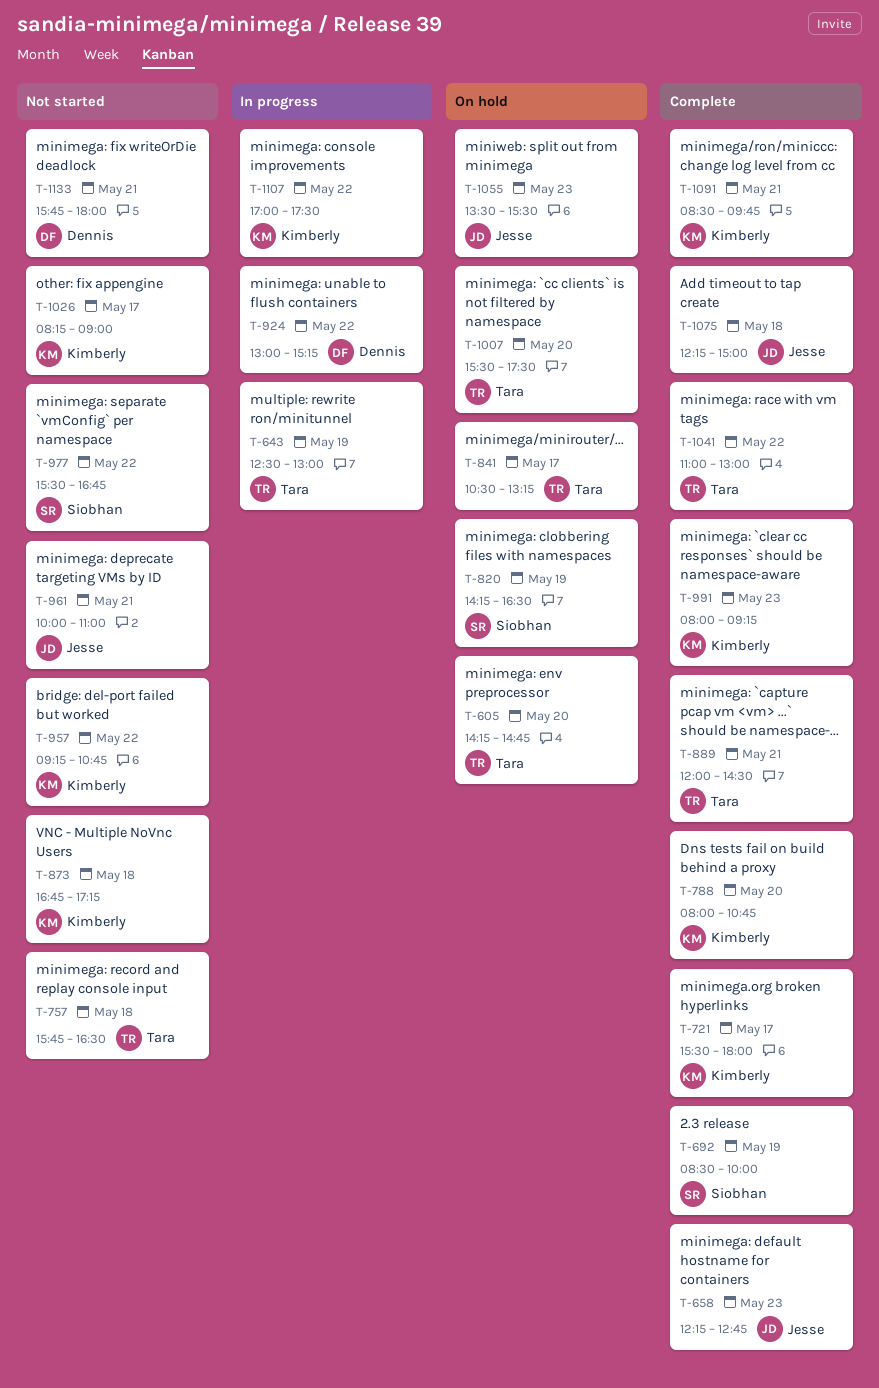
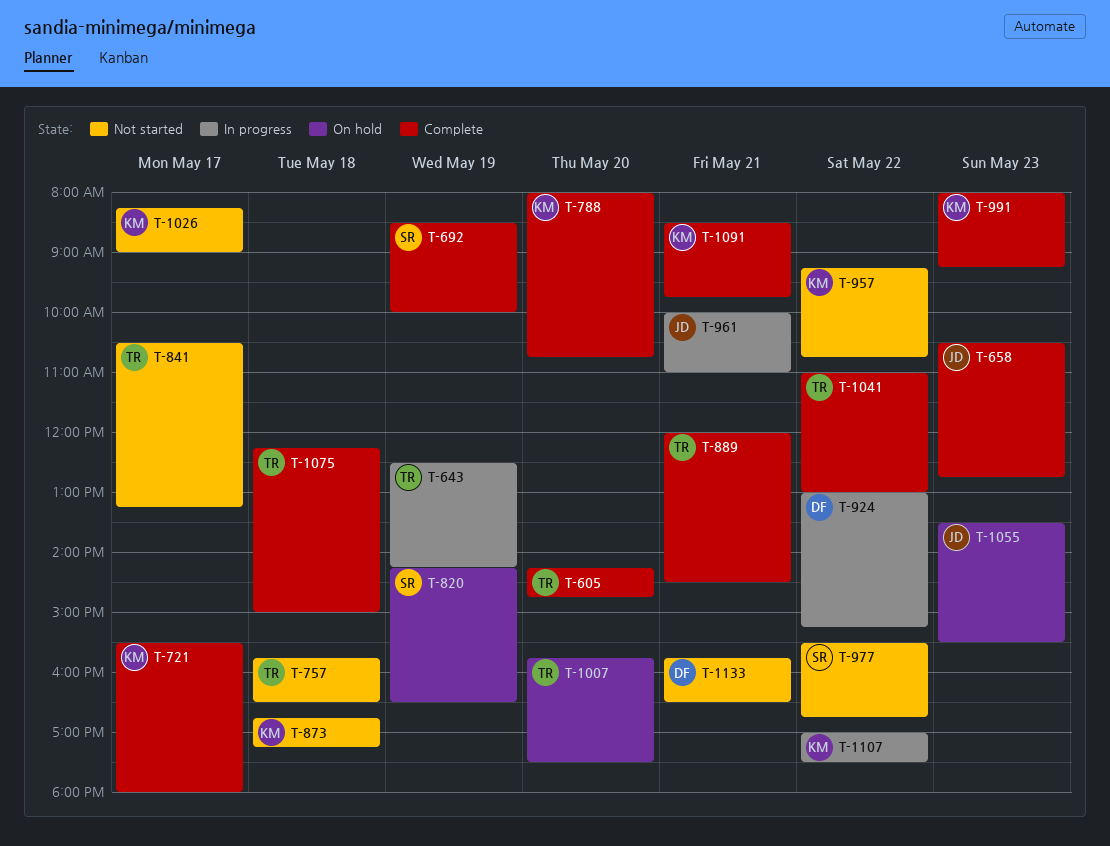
T-605, status: On hold -> Complete
T-643, ends: 13:00 -> 14:15
T-658, begins: 12:15 -> 10:30
T-841, status: On hold -> Not started
T-961, status: Not started -> In progress
T-1007, begins: 15:30 -> 15:45
T-1075, owner: Jesse -> Tara
T-1133, ends: 18:00 -> 16:30

